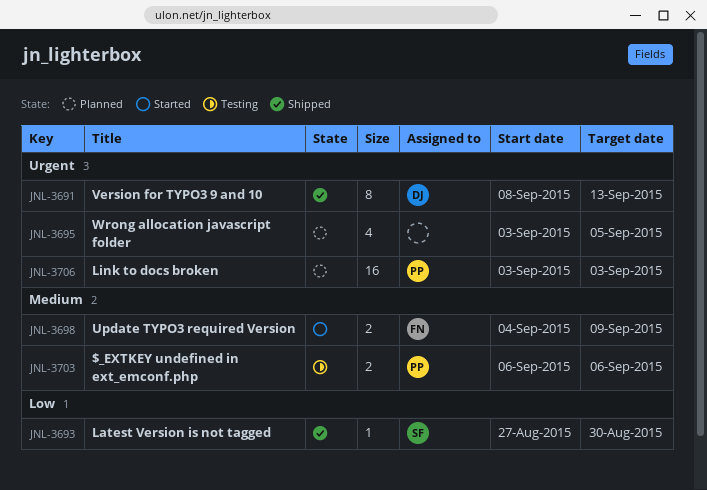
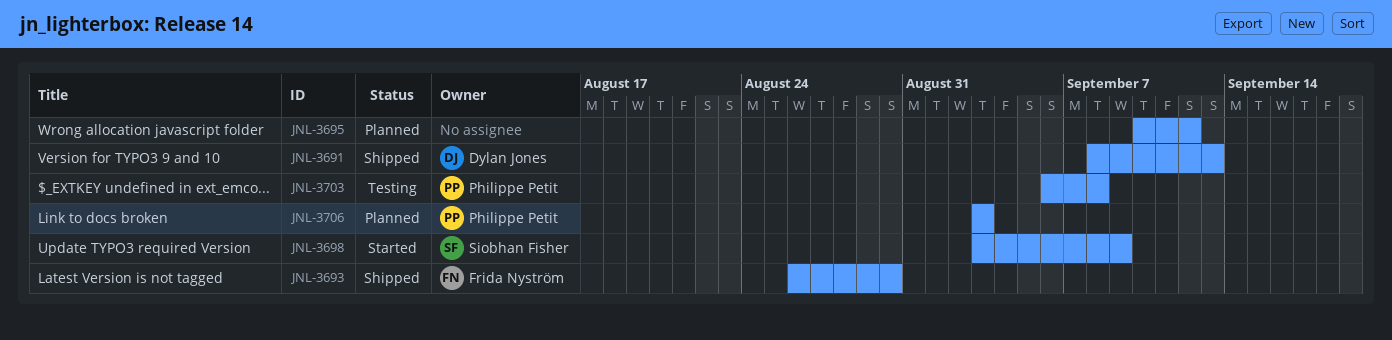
JNL-3693, owner: Siobhan Fisher -> Frida Nyström
JNL-3693, start: Aug 27 -> Aug 26
JNL-3695, start: Sep 3 -> Sep 10
JNL-3695, due: Sep 5 -> Sep 12
JNL-3698, owner: Frida Nyström -> Siobhan Fisher
JNL-3698, start: Sep 4 -> Sep 3
JNL-3703, due: Sep 6 -> Sep 8

